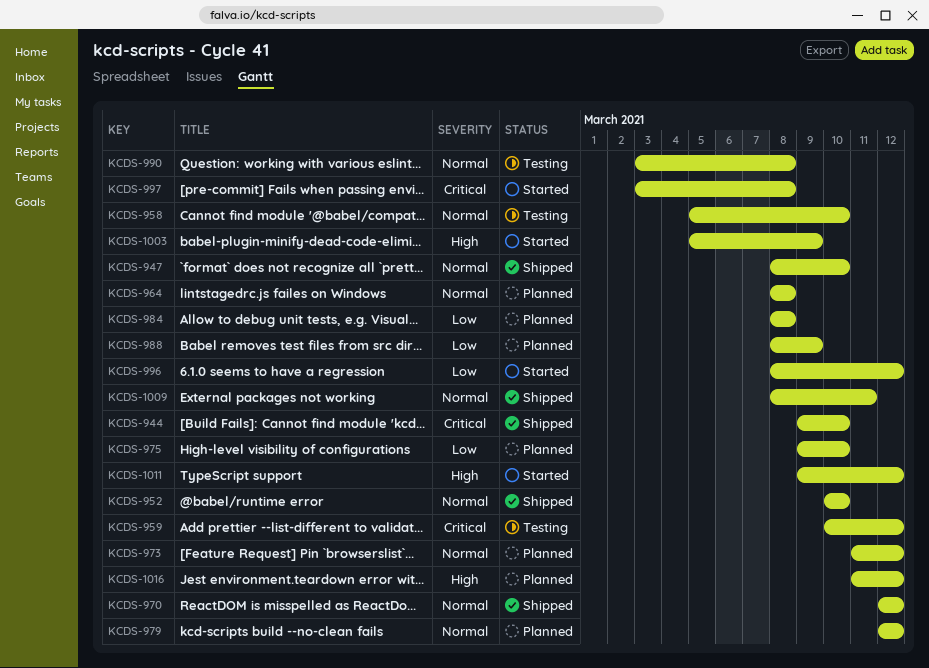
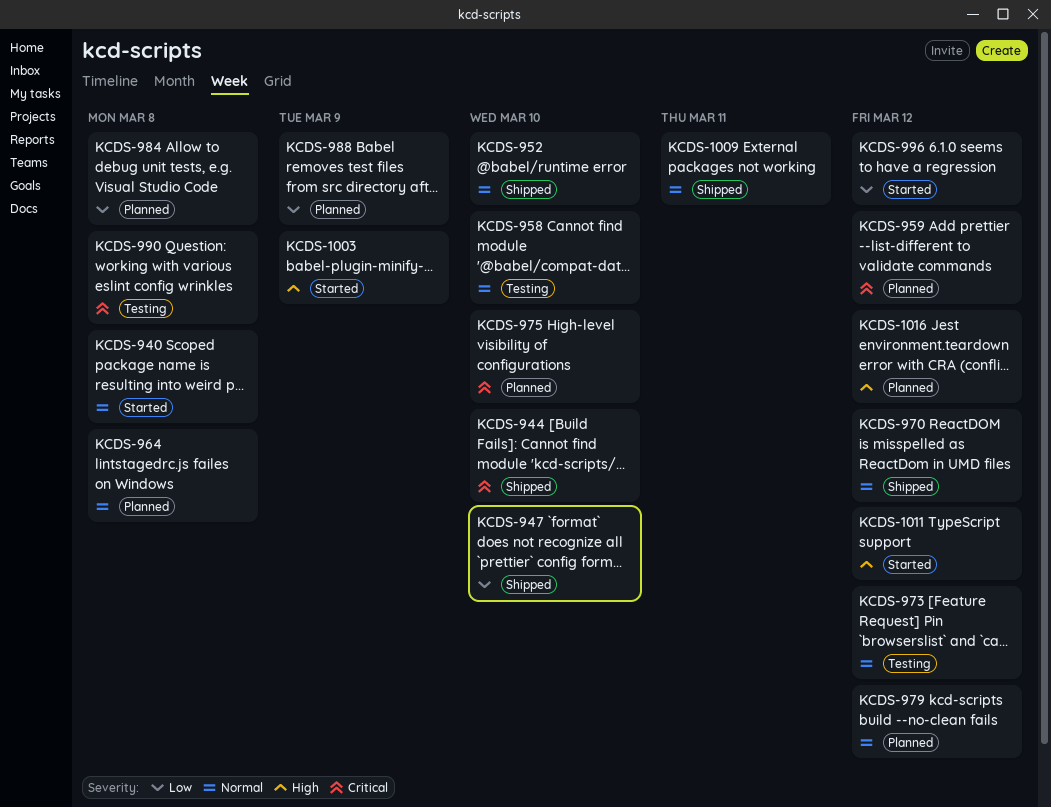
KCDS-940: none -> present
KCDS-947, priority: Normal -> Low
KCDS-959, status: Testing -> Planned
KCDS-973, status: Planned -> Testing
KCDS-975, priority: Low -> Critical
KCDS-990, priority: Normal -> Critical
KCDS-997: present -> none

